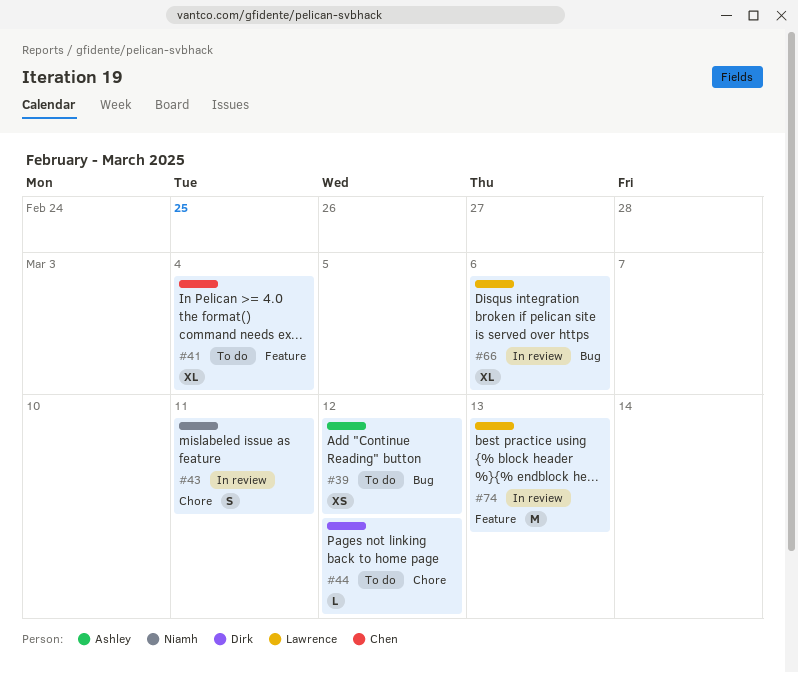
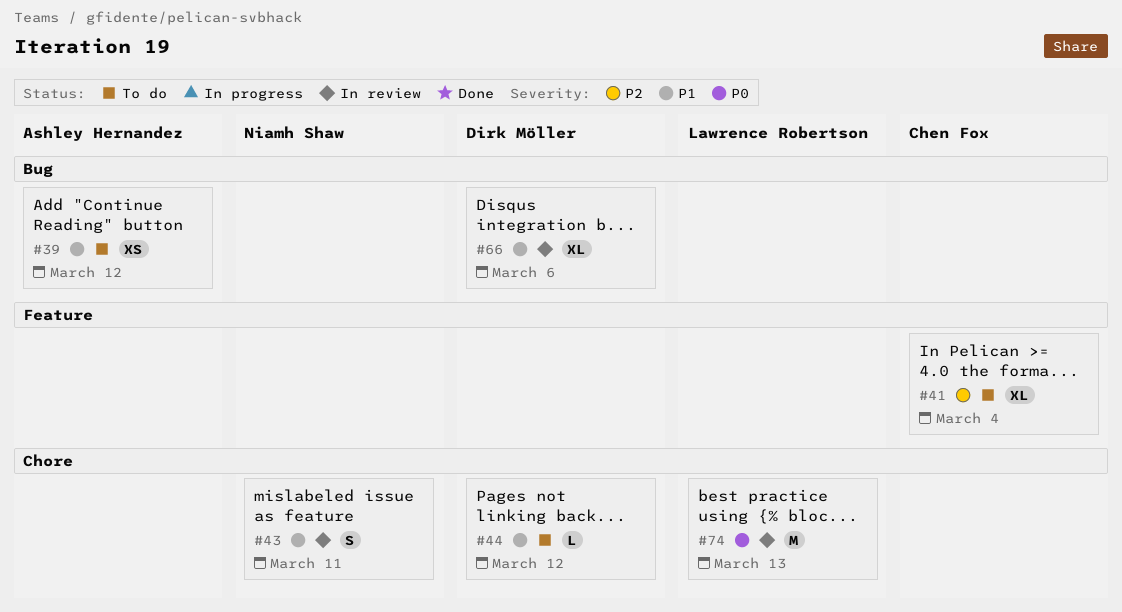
#66, owner: Lawrence Robertson -> Dirk Möller
#74, label: Feature -> Chore

